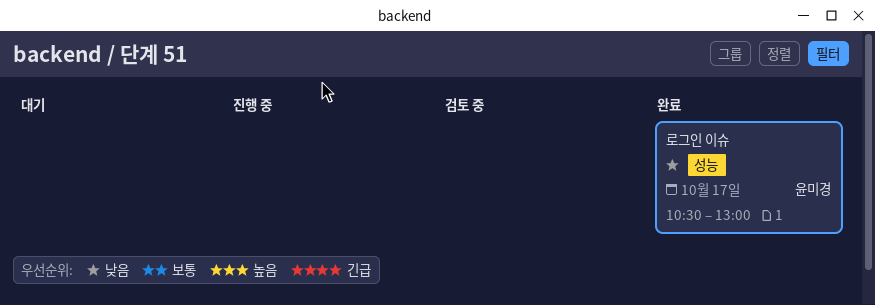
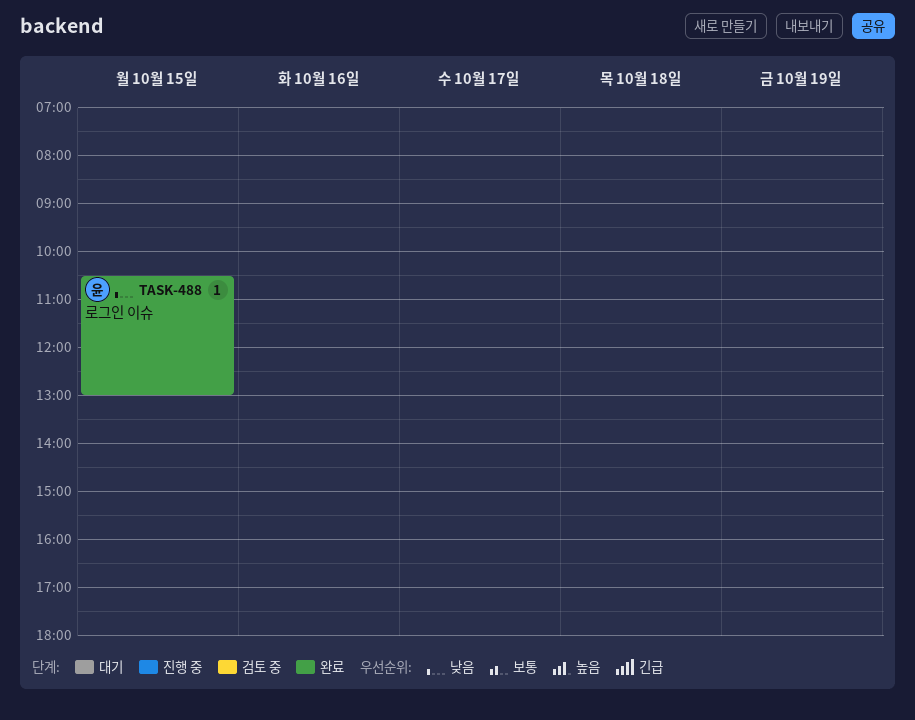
로그인 이슈, day: Oct 17 -> Oct 15

